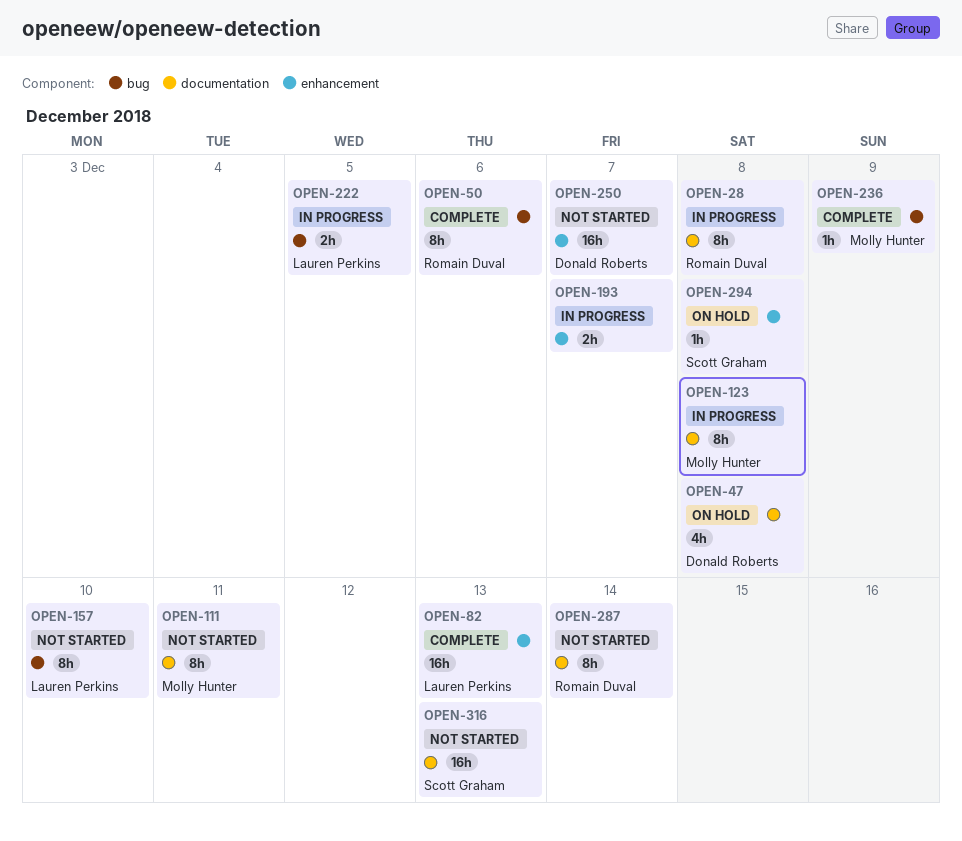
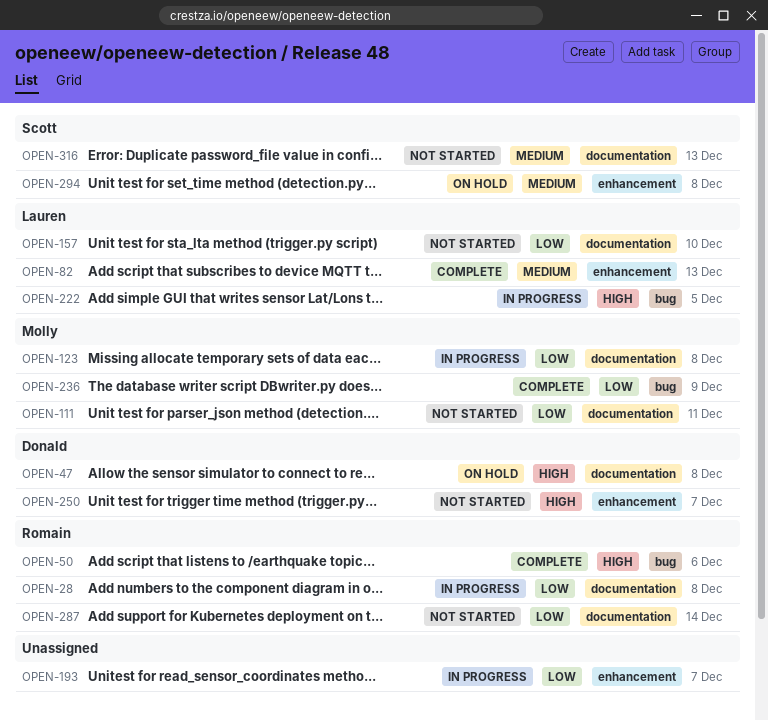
OPEN-157, label: bug -> documentation

